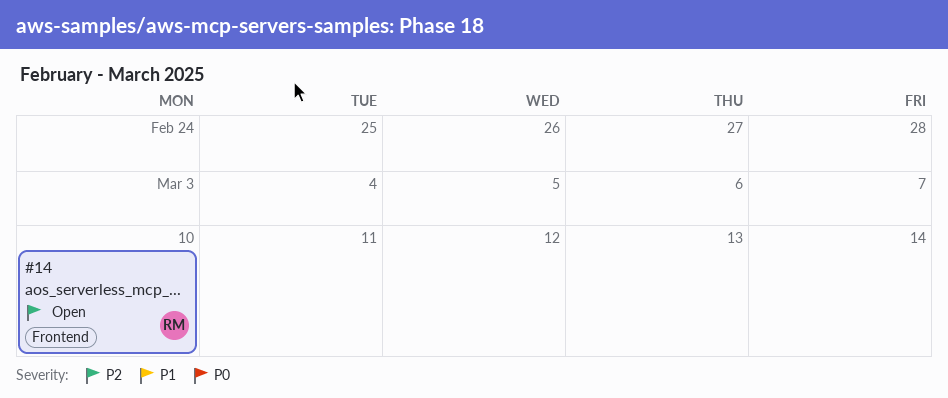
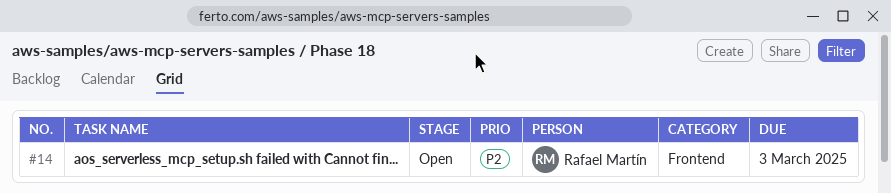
#14, due: Mar 10 -> Mar 3

